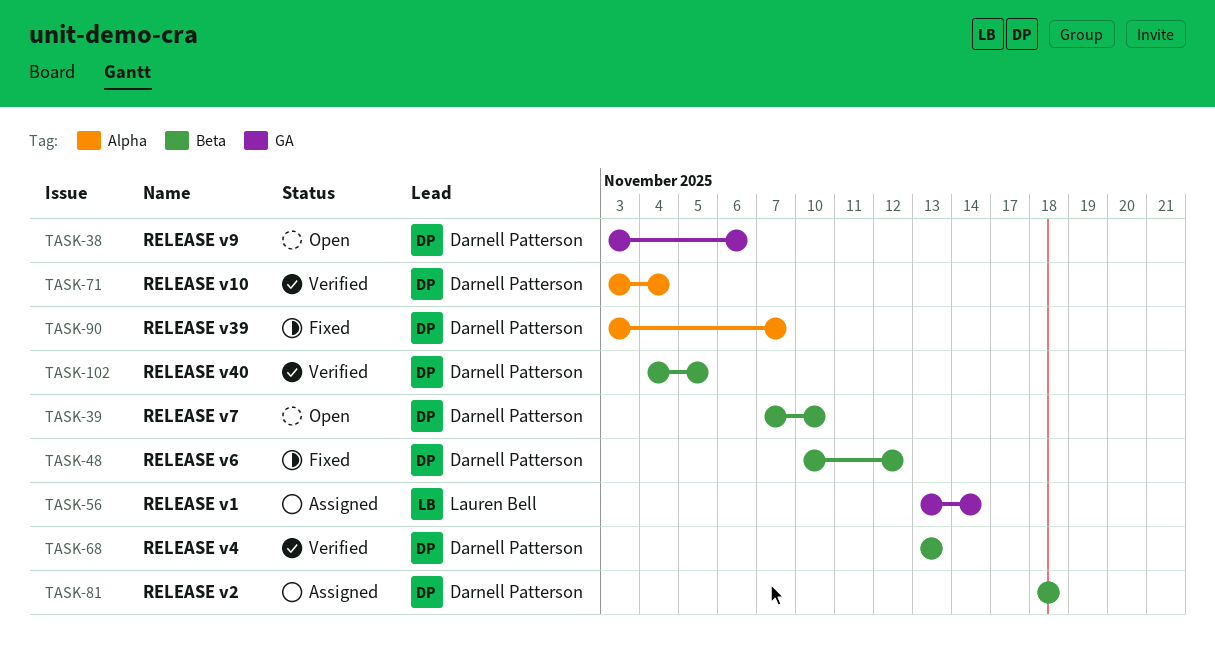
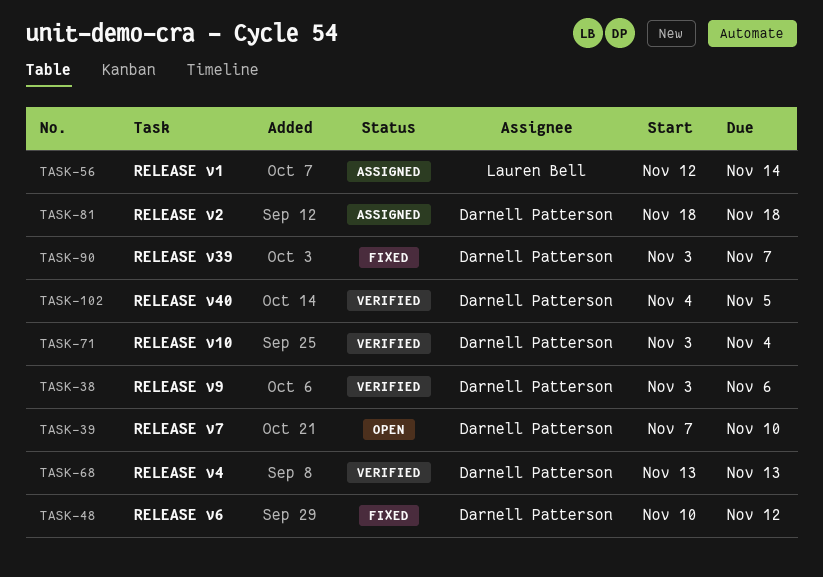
TASK-38, status: Open -> Verified
TASK-56, start: Nov 13 -> Nov 12

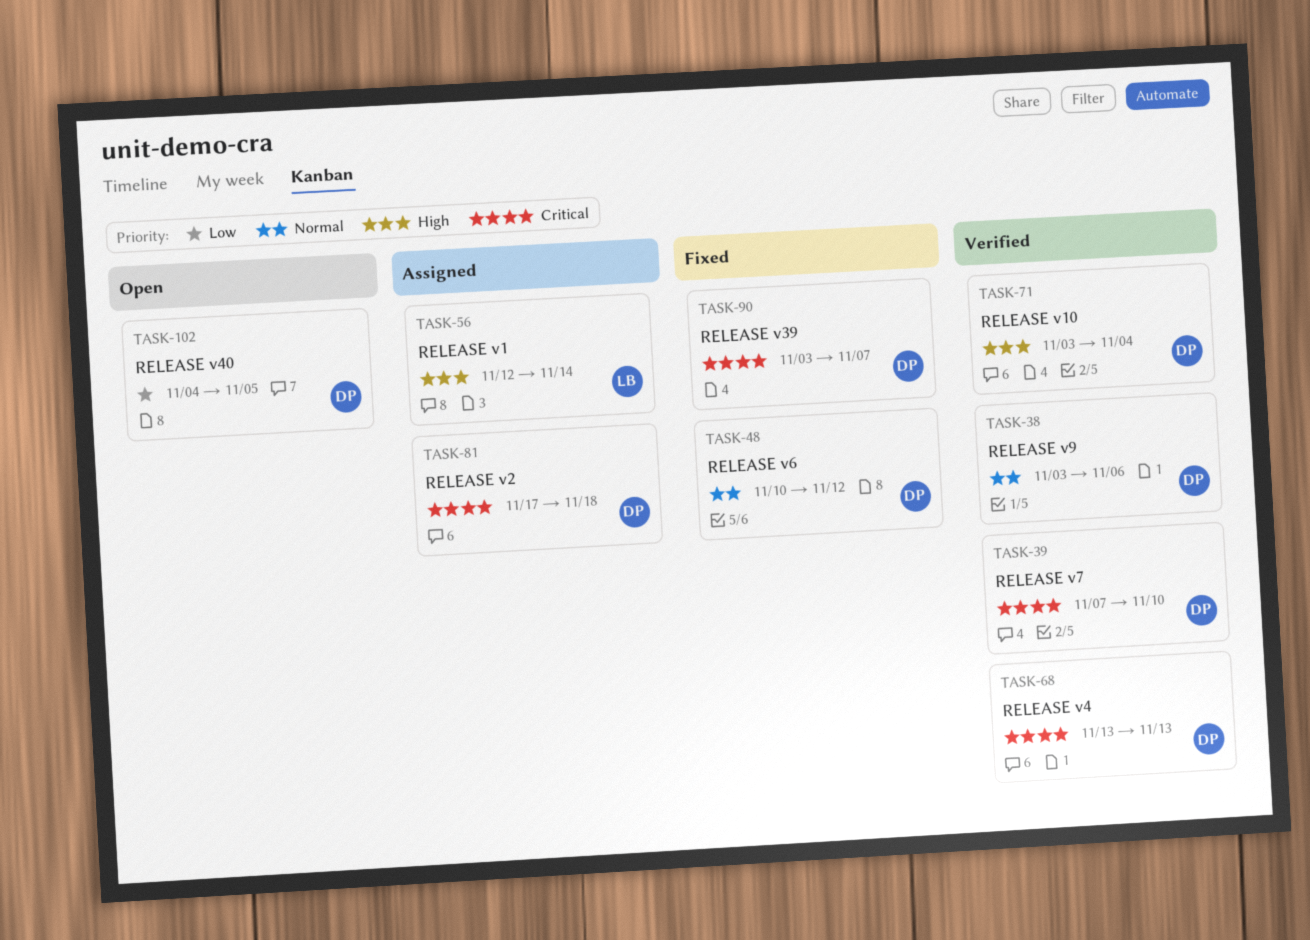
TASK-39, status: Open -> Verified
TASK-81, start: Nov 18 -> Nov 17
TASK-102, status: Verified -> Open

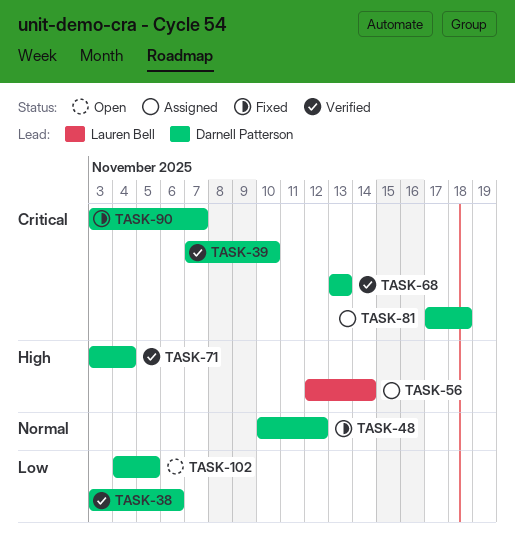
TASK-38, priority: Normal -> Low

